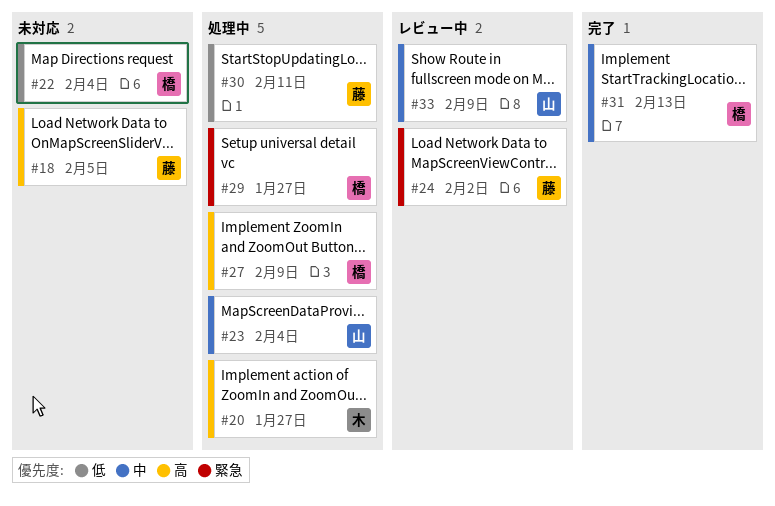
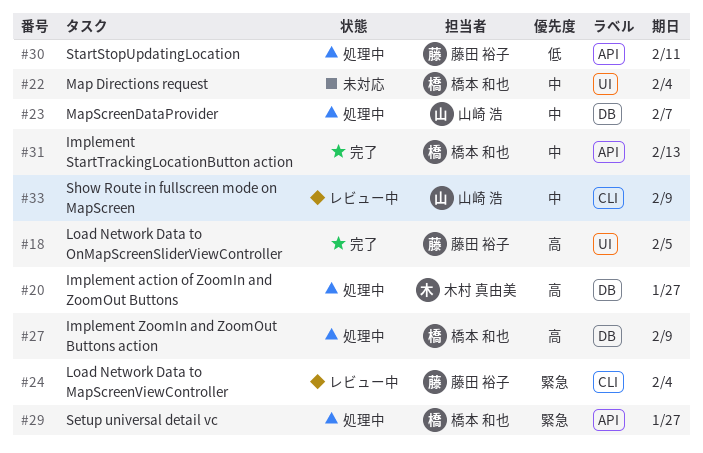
#18, status: 未対応 -> 完了
#22, priority: 低 -> 中
#23, due: Feb 4 -> Feb 7
#24, due: Feb 2 -> Feb 4

